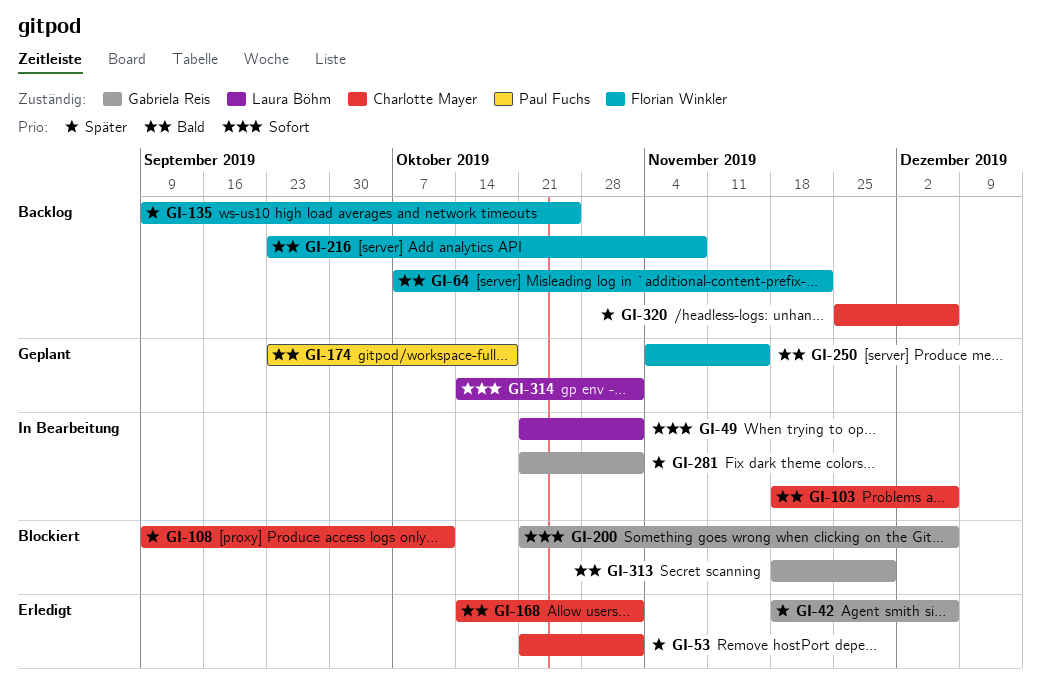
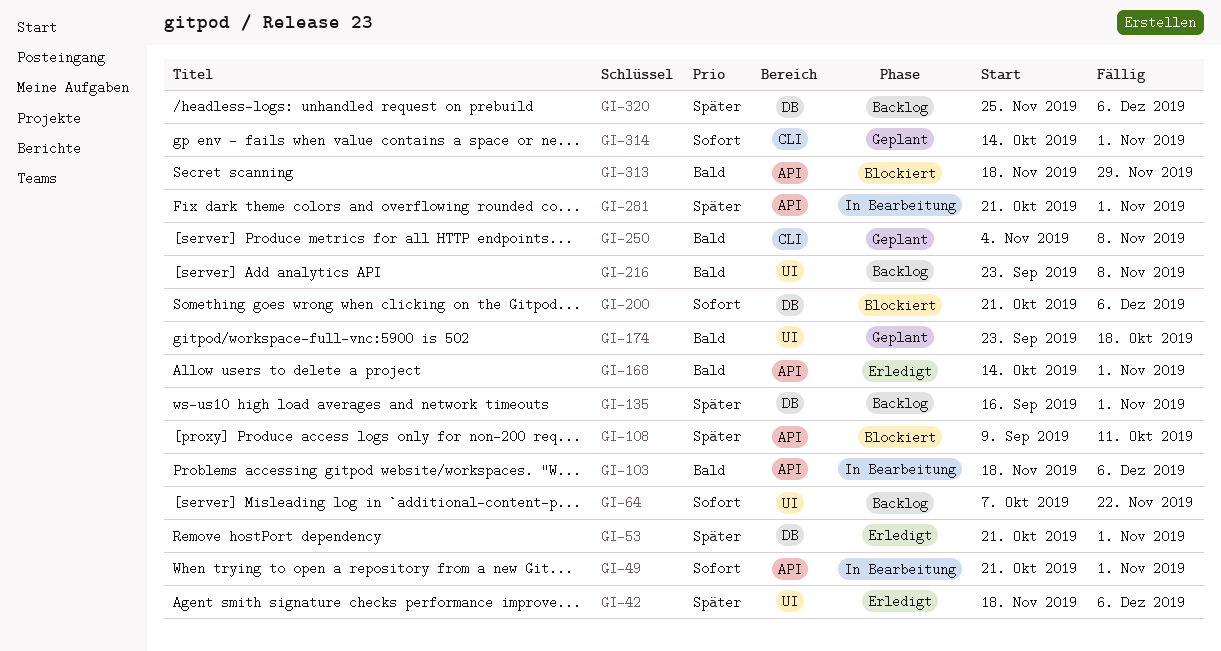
GI-64, priority: Bald -> Sofort
GI-135, start: Sep 9 -> Sep 16
GI-135, due: Oct 25 -> Nov 1
GI-250, due: Nov 15 -> Nov 8

